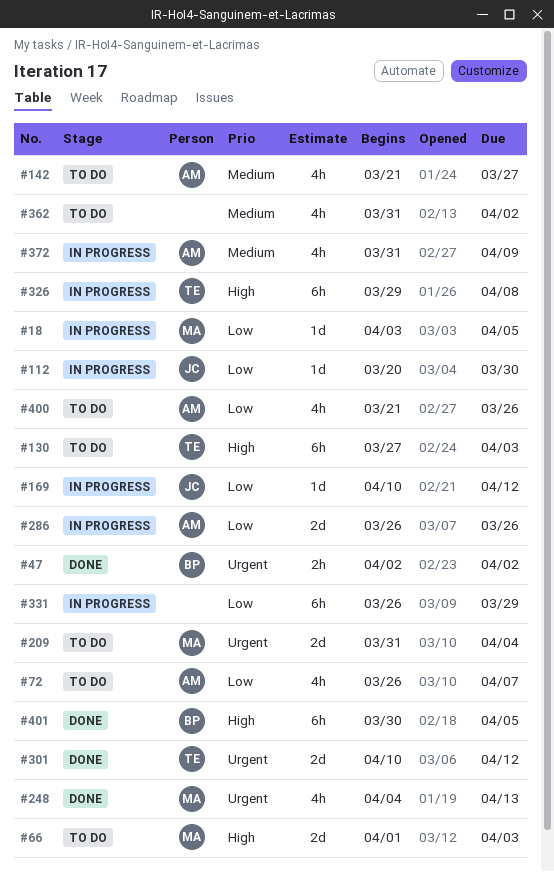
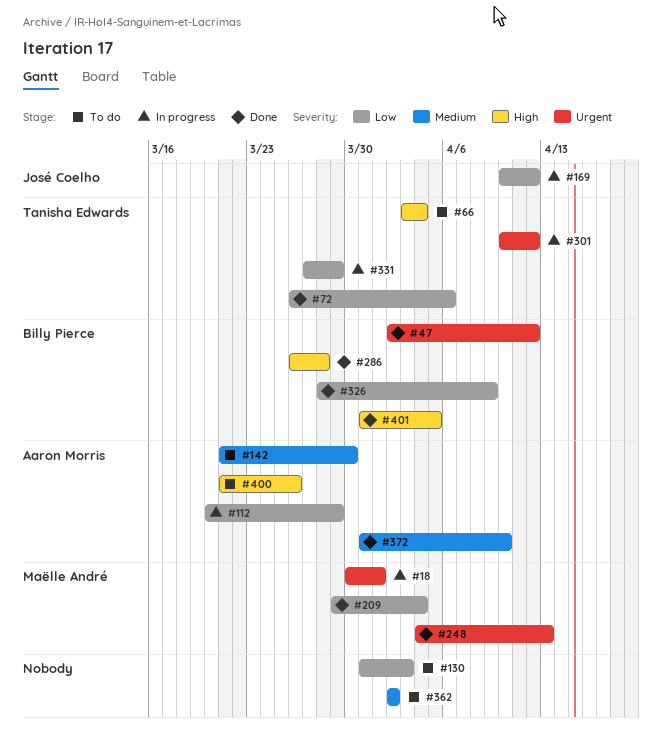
#18, priority: Low -> Urgent
#18, start: Apr 3 -> Mar 30
#18, due: Apr 5 -> Apr 1
#47, due: Apr 2 -> Apr 12
#66, owner: Maëlle André -> Tanisha Edwards
#66, start: Apr 1 -> Apr 3
#66, due: Apr 3 -> Apr 4
#72, status: To do -> Done
#72, owner: Aaron Morris -> Tanisha Edwards
#72, due: Apr 7 -> Apr 6
#112, owner: José Coelho -> Aaron Morris
#112, due: Mar 30 -> Mar 29
#130, owner: Tanisha Edwards -> none
#130, priority: High -> Low
#130, start: Mar 27 -> Mar 31
#142, due: Mar 27 -> Mar 30
#209, status: To do -> Done
#209, priority: Urgent -> Low
#209, start: Mar 31 -> Mar 29
#286, status: In progress -> Done
#286, owner: Aaron Morris -> Billy Pierce
#286, priority: Low -> High
#286, due: Mar 26 -> Mar 28
#301, status: Done -> In progress
#326, status: In progress -> Done
#326, owner: Tanisha Edwards -> Billy Pierce
#326, priority: High -> Low
#326, start: Mar 29 -> Mar 28
#326, due: Apr 8 -> Apr 9
#331, owner: none -> Tanisha Edwards
#331, start: Mar 26 -> Mar 27
#362, start: Mar 31 -> Apr 2
#372, status: In progress -> Done
#372, due: Apr 9 -> Apr 10
#400, priority: Low -> High
#401, start: Mar 30 -> Mar 31

